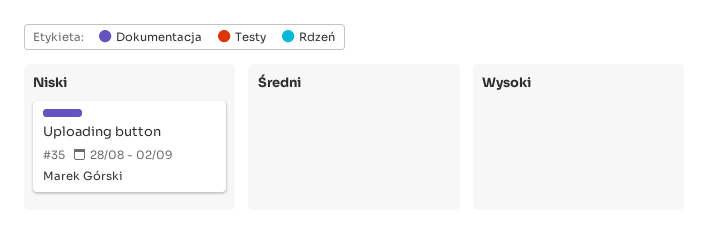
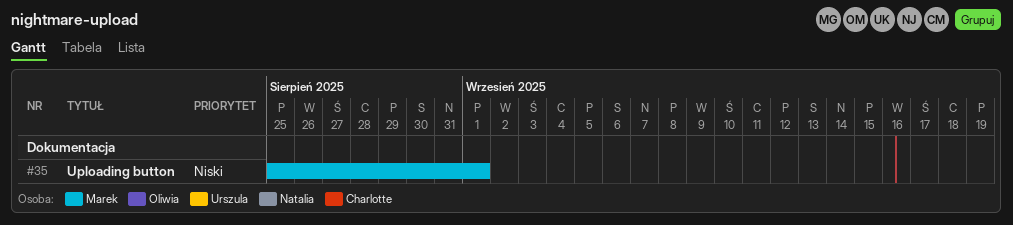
#35, start: Aug 28 -> Aug 25
#35, due: Sep 2 -> Sep 1

